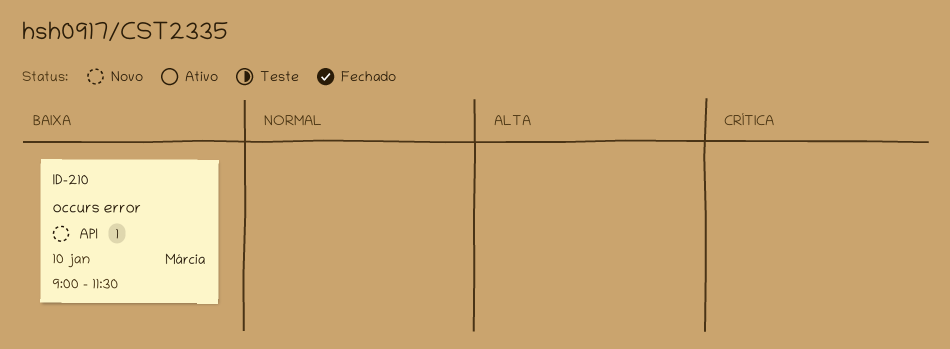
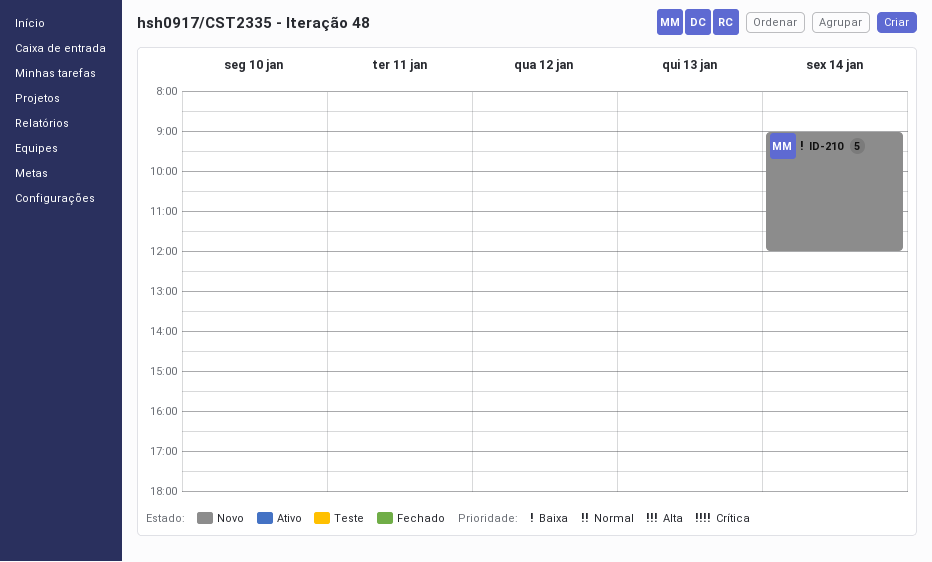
ID-210, estimate: 1 -> 5
ID-210, day: Jan 10 -> Jan 14
ID-210, ends: 11:30 -> 12:00

